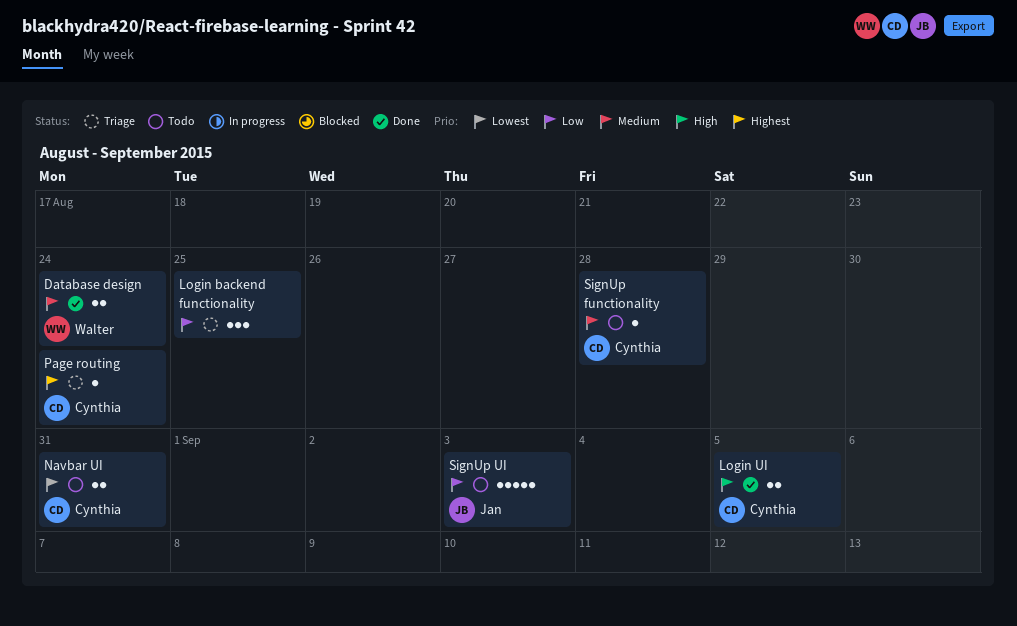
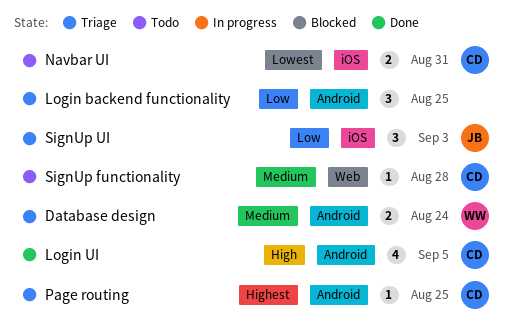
Database design, status: Done -> Triage
Login UI, estimate: 2 -> 4
Page routing, due: Aug 24 -> Aug 25
SignUp UI, status: Todo -> Triage
SignUp UI, estimate: 5 -> 3

